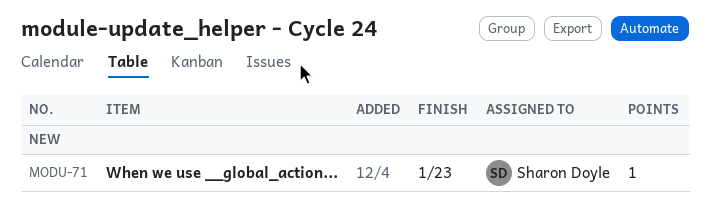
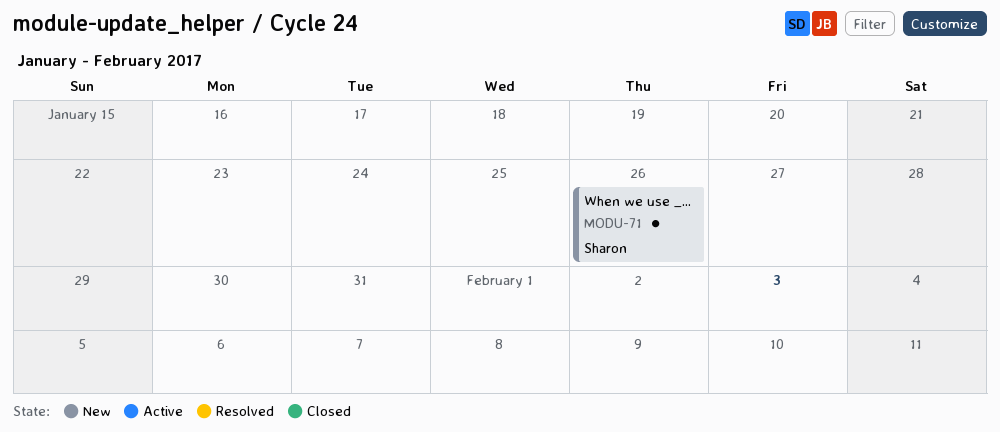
MODU-71, due: Jan 23 -> Jan 26

